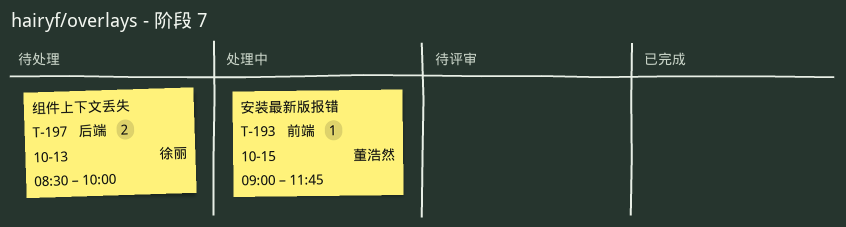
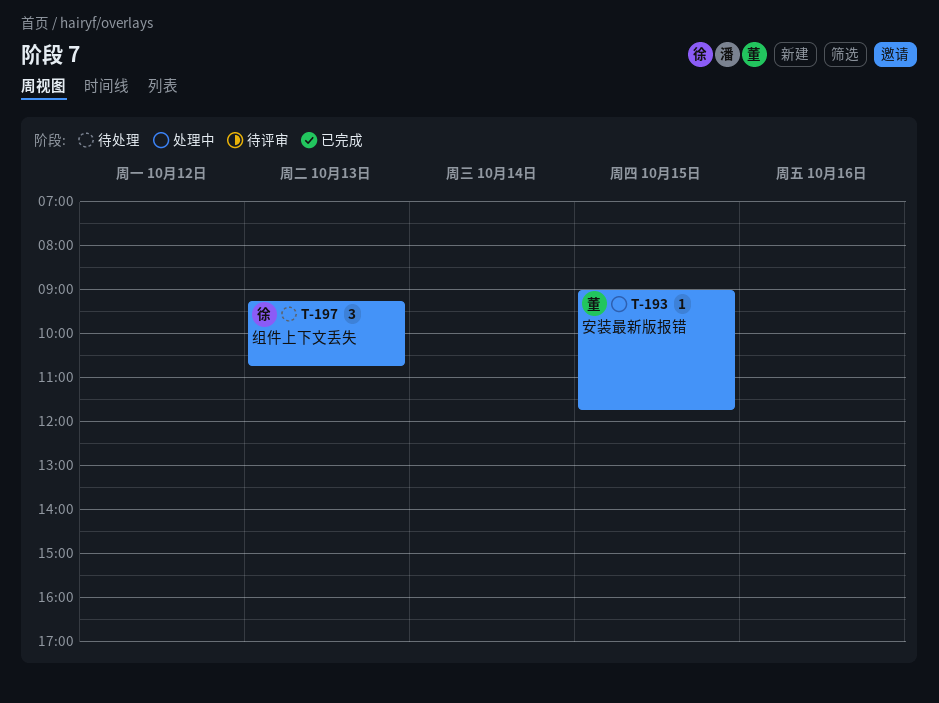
T-197, estimate: 2 -> 3
T-197, begins: 08:30 -> 09:15
T-197, ends: 10:00 -> 10:45

